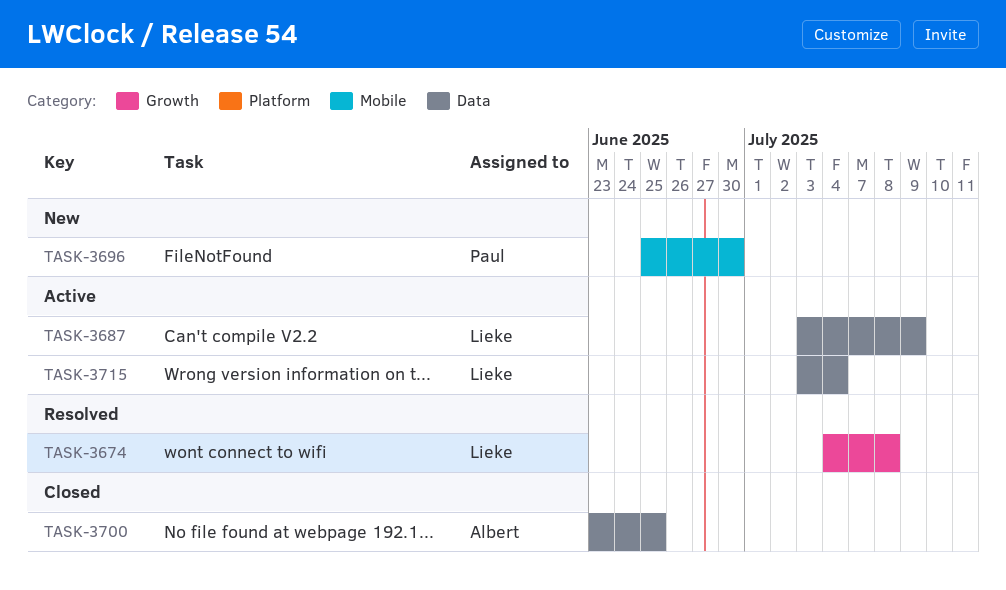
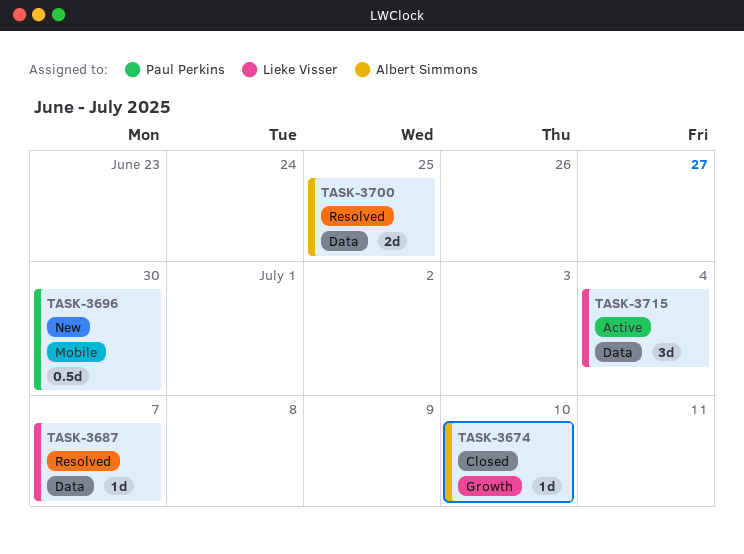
TASK-3674, status: Resolved -> Closed
TASK-3674, owner: Lieke Visser -> Albert Simmons
TASK-3674, due: Jul 8 -> Jul 10
TASK-3687, status: Active -> Resolved
TASK-3687, due: Jul 9 -> Jul 7
TASK-3700, status: Closed -> Resolved

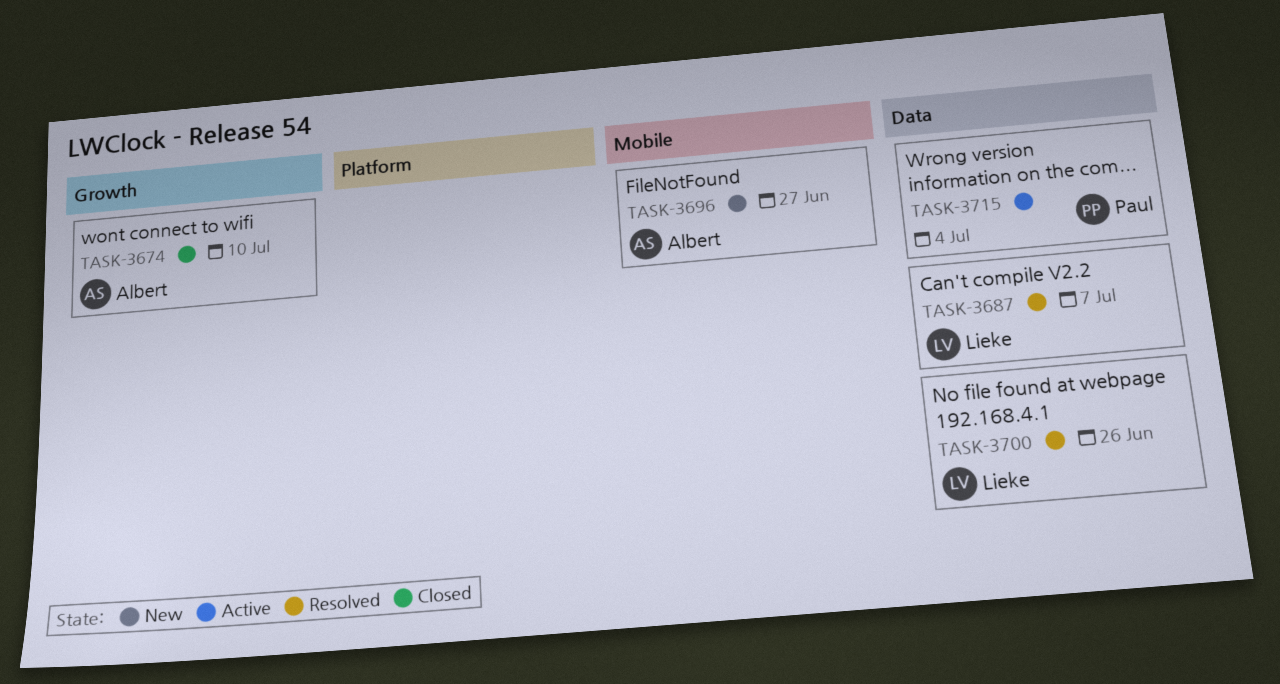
TASK-3696, owner: Paul Perkins -> Albert Simmons
TASK-3696, due: Jun 30 -> Jun 27
TASK-3700, owner: Albert Simmons -> Lieke Visser
TASK-3700, due: Jun 25 -> Jun 26
TASK-3715, owner: Lieke Visser -> Paul Perkins

